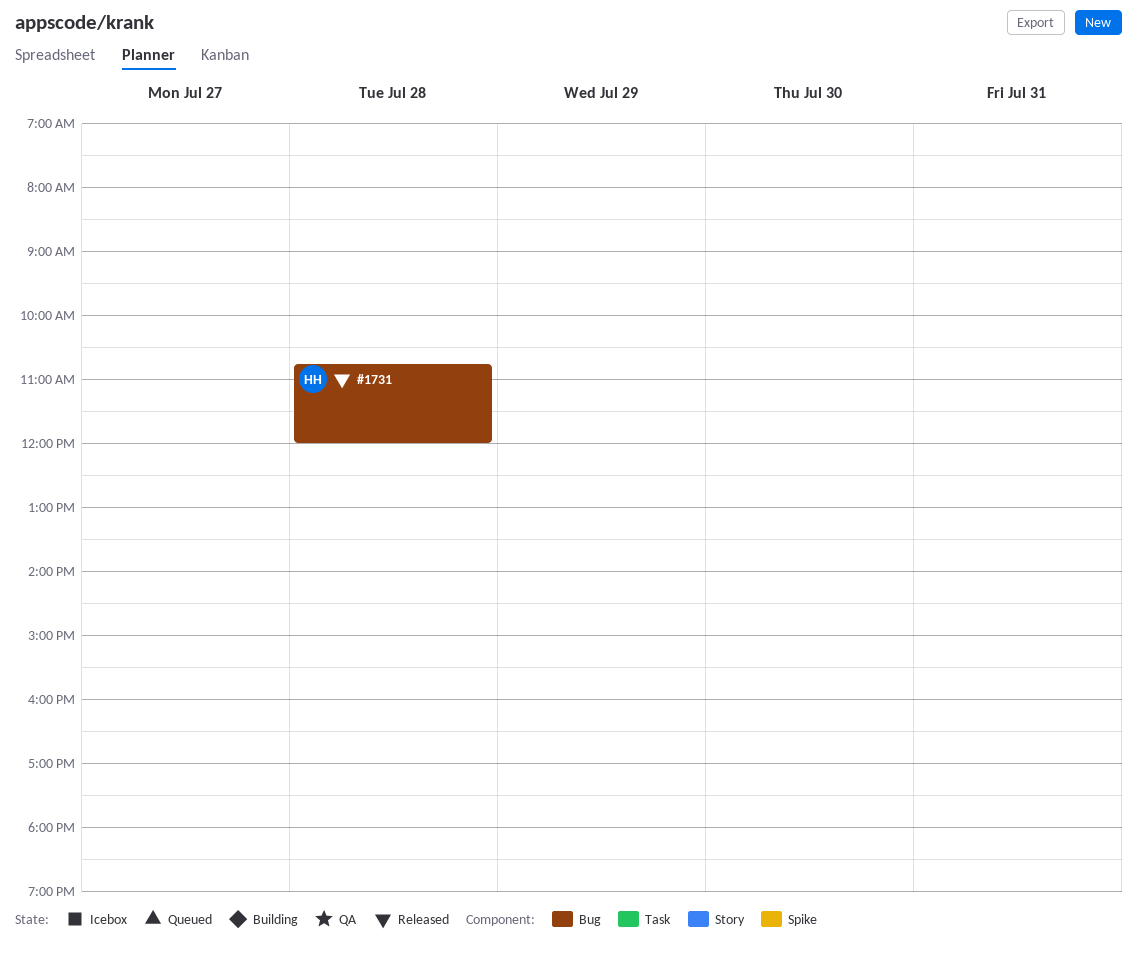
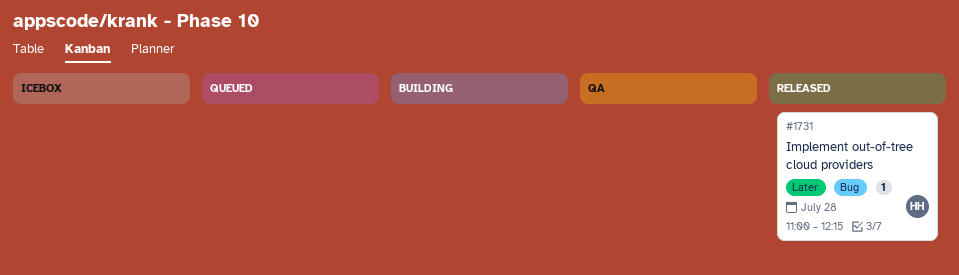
#1731, begins: 10:45 -> 11:00
#1731, ends: 12:00 -> 12:15

